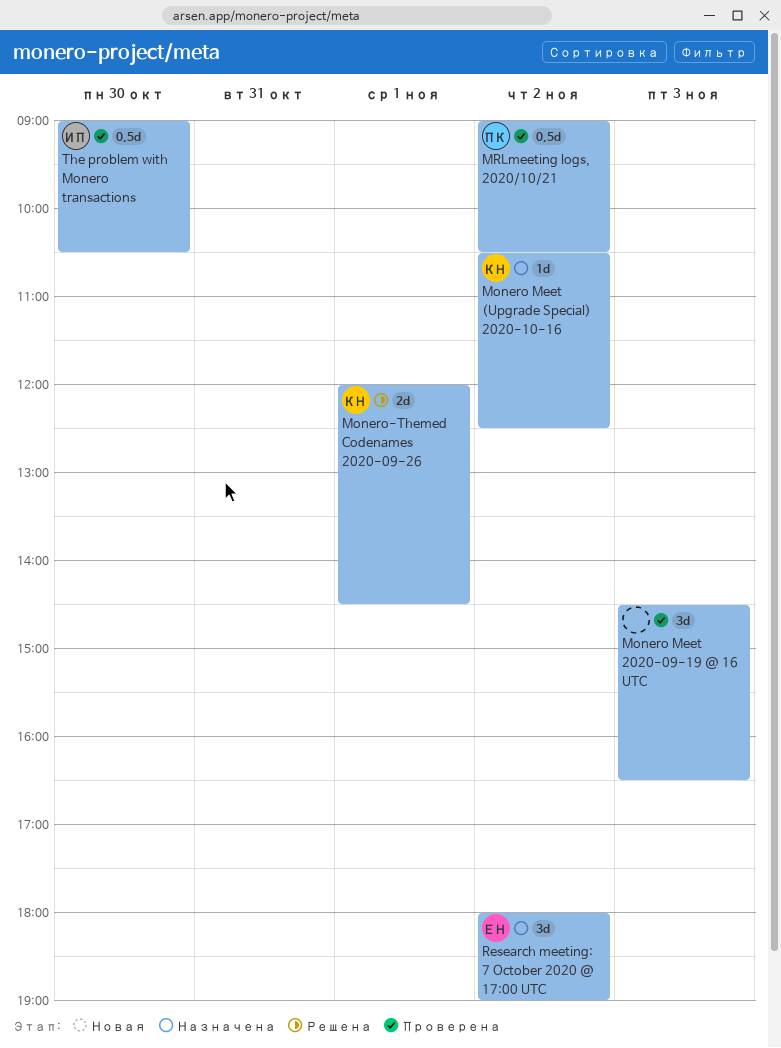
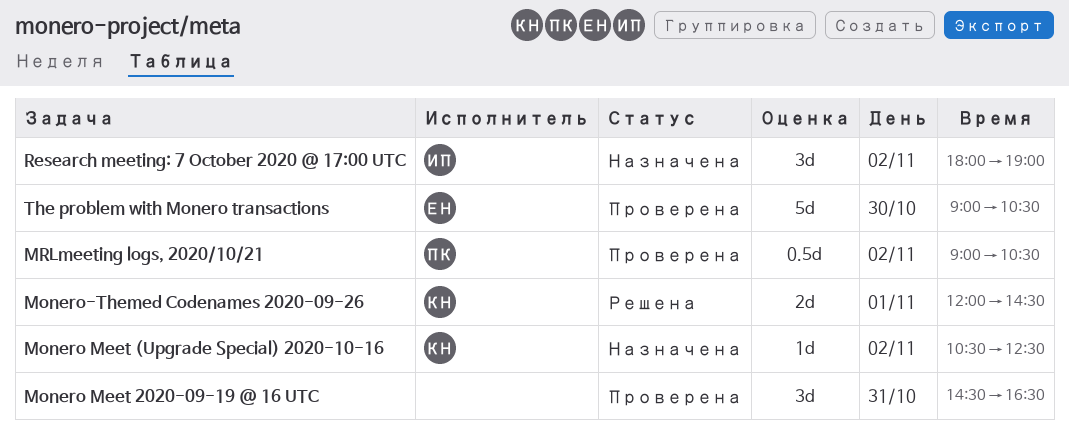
Monero Meet 2020-09-19 @ 16 UTC, day: Nov 3 -> Oct 31
Research meeting: 7 October 2020 @ 17:00 UTC, owner: ЕН -> ИП
The problem with Monero transactions, owner: ИП -> ЕН
The problem with Monero transactions, estimate: 0.5d -> 5d

